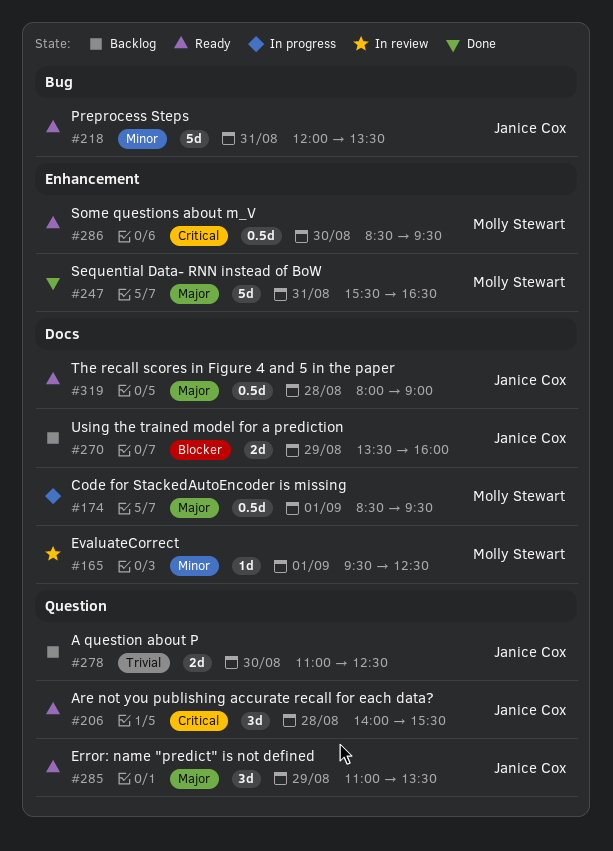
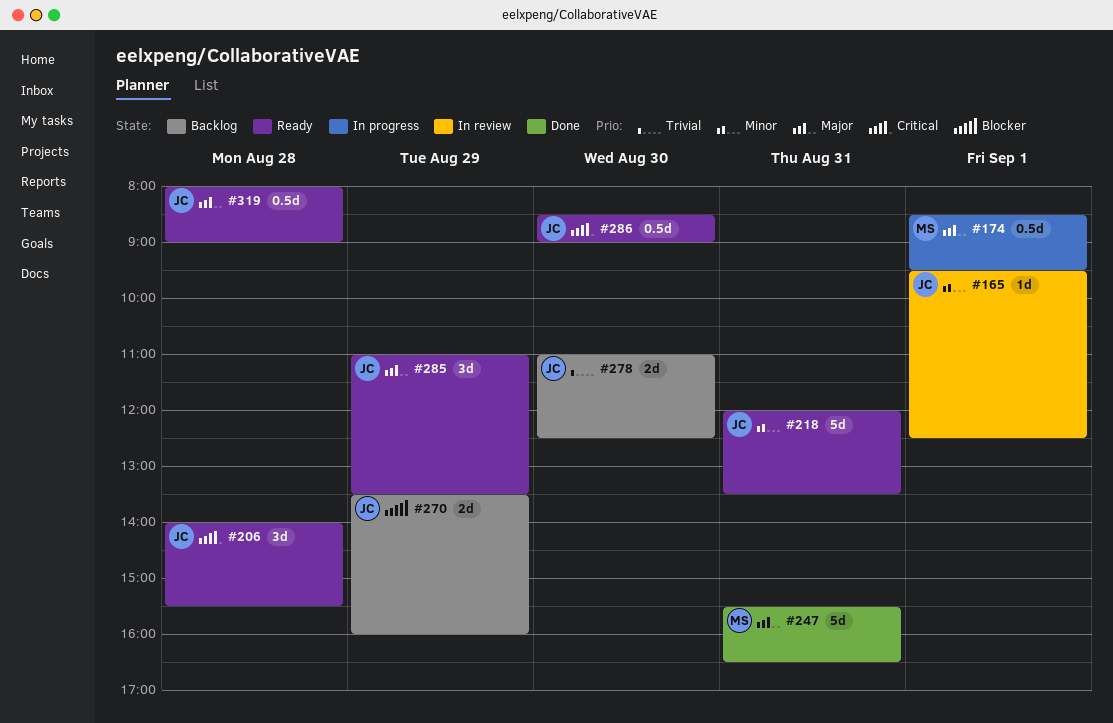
#165, owner: Molly Stewart -> Janice Cox
#286, owner: Molly Stewart -> Janice Cox
#286, ends: 09:30 -> 09:00

